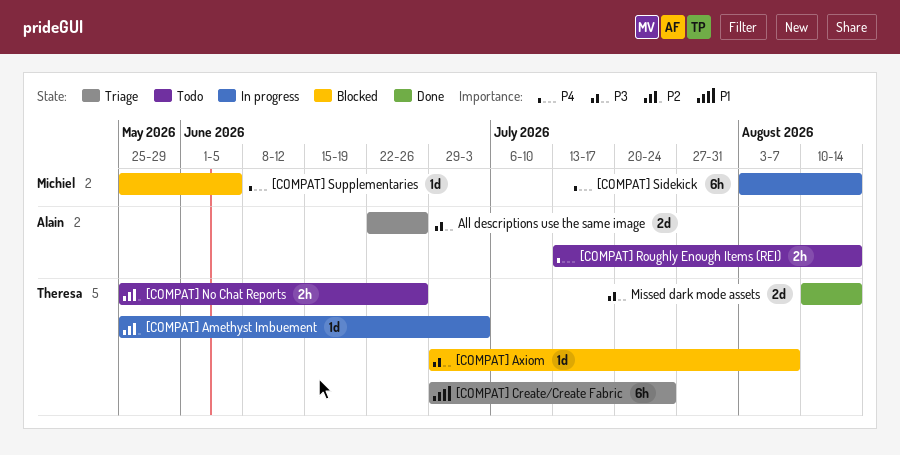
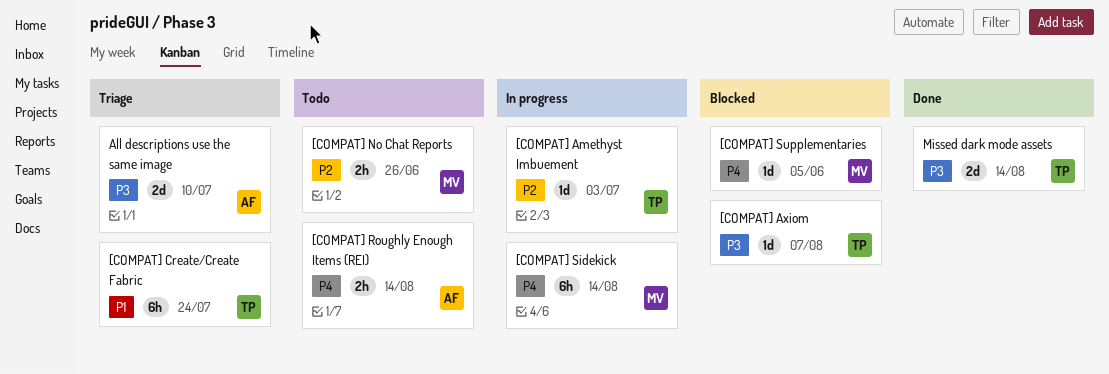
[COMPAT] No Chat Reports, owner: Theresa -> Michiel
All descriptions use the same image, due: Jun 26 -> Jul 10

